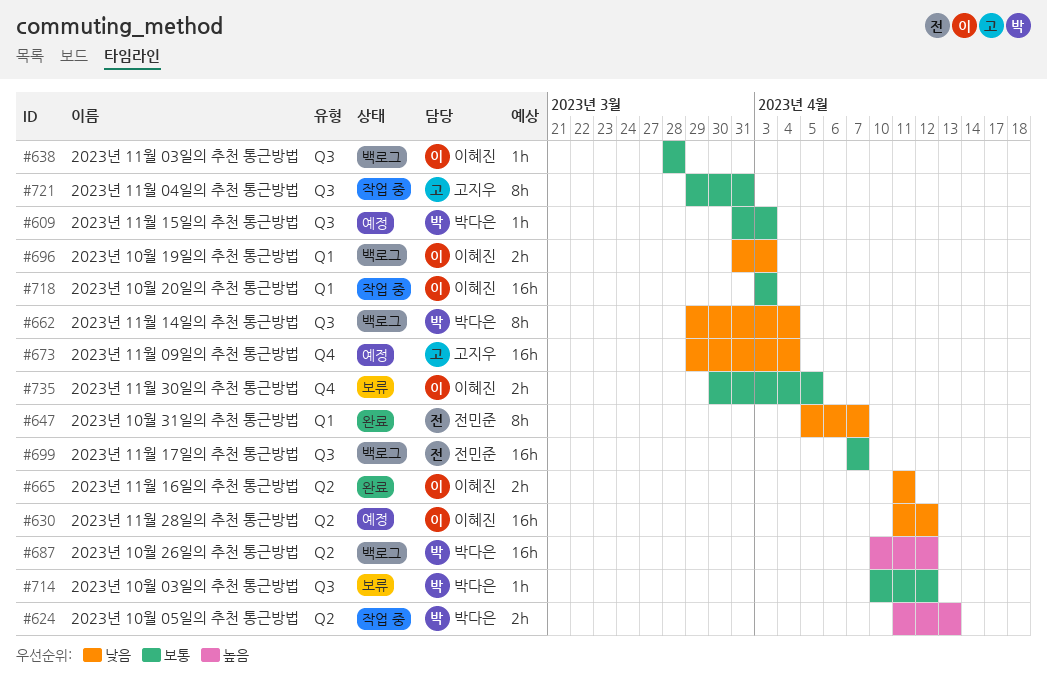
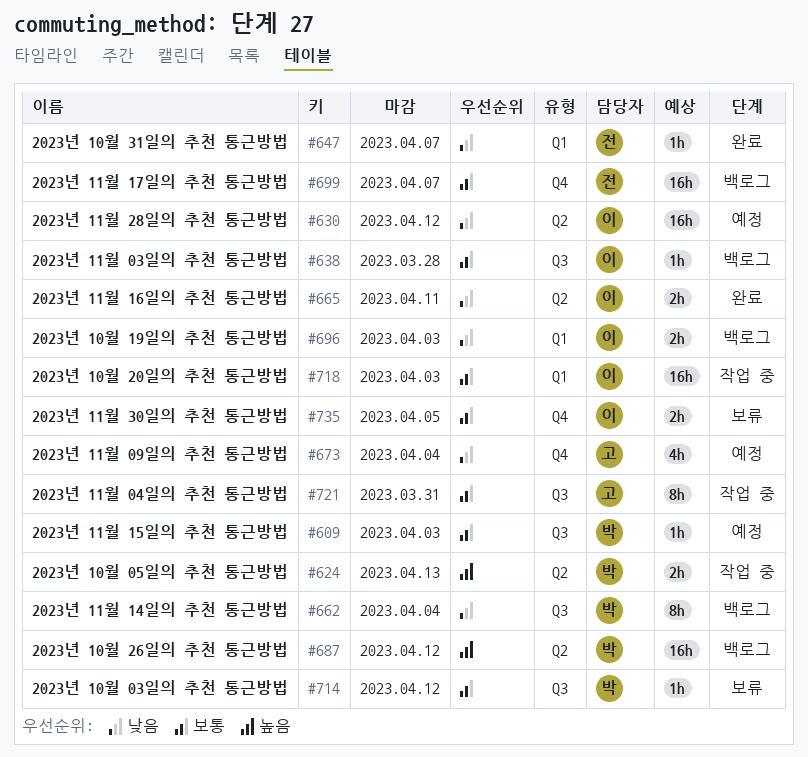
#647, estimate: 8h -> 1h
#673, estimate: 16h -> 4h
#699, label: Q3 -> Q4

